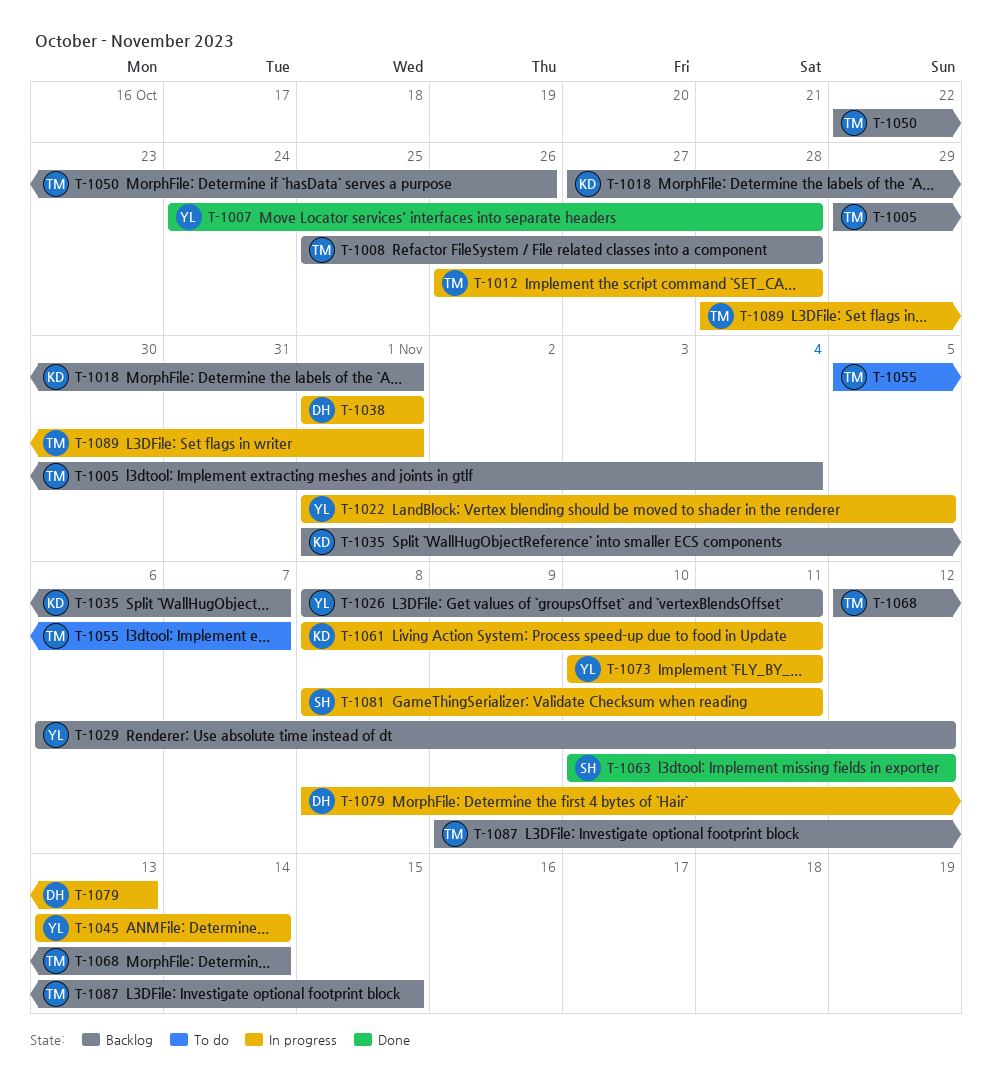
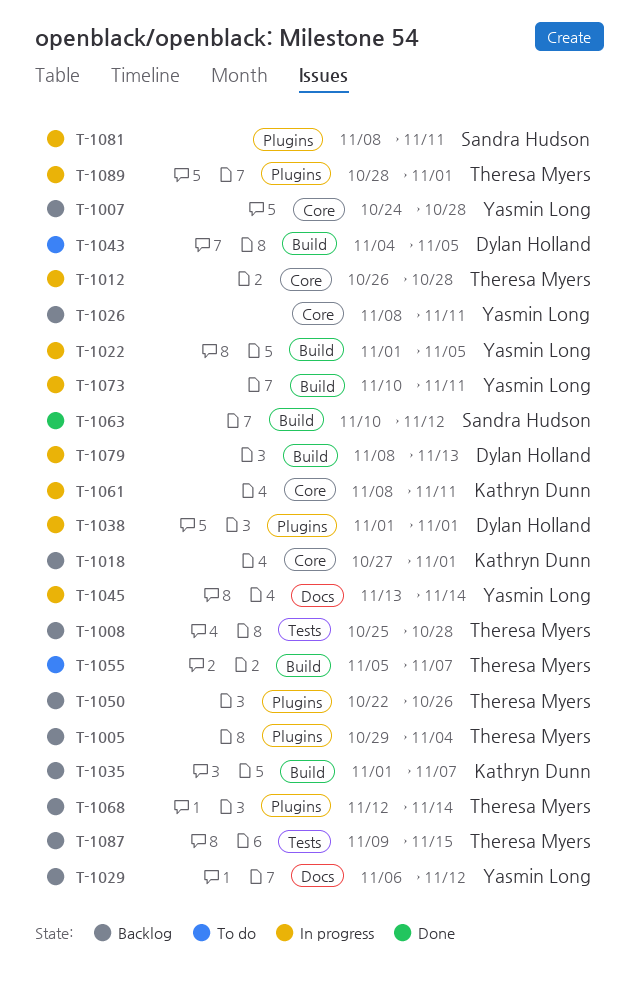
T-1007, status: Done -> Backlog
T-1043: none -> present

